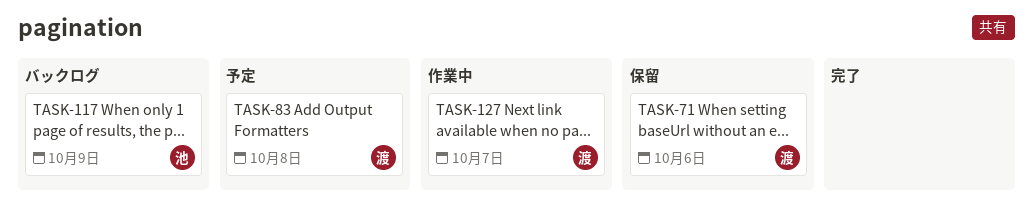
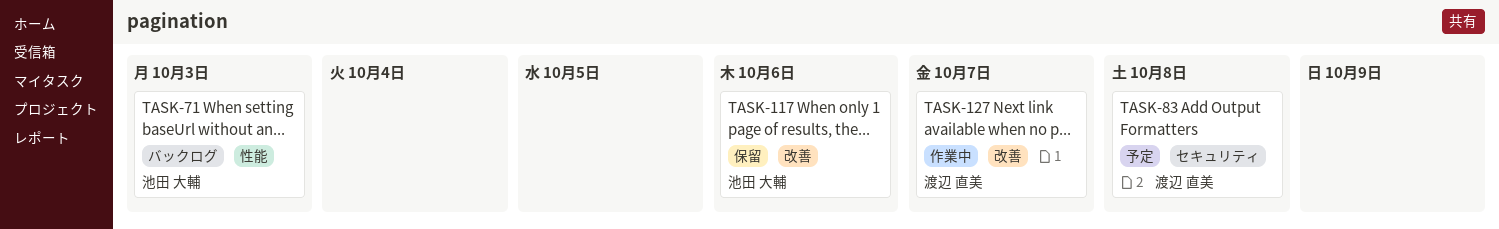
TASK-71, status: 保留 -> バックログ
TASK-71, owner: 渡辺 直美 -> 池田 大輔
TASK-71, due: Oct 6 -> Oct 3
TASK-117, status: バックログ -> 保留
TASK-117, due: Oct 9 -> Oct 6

